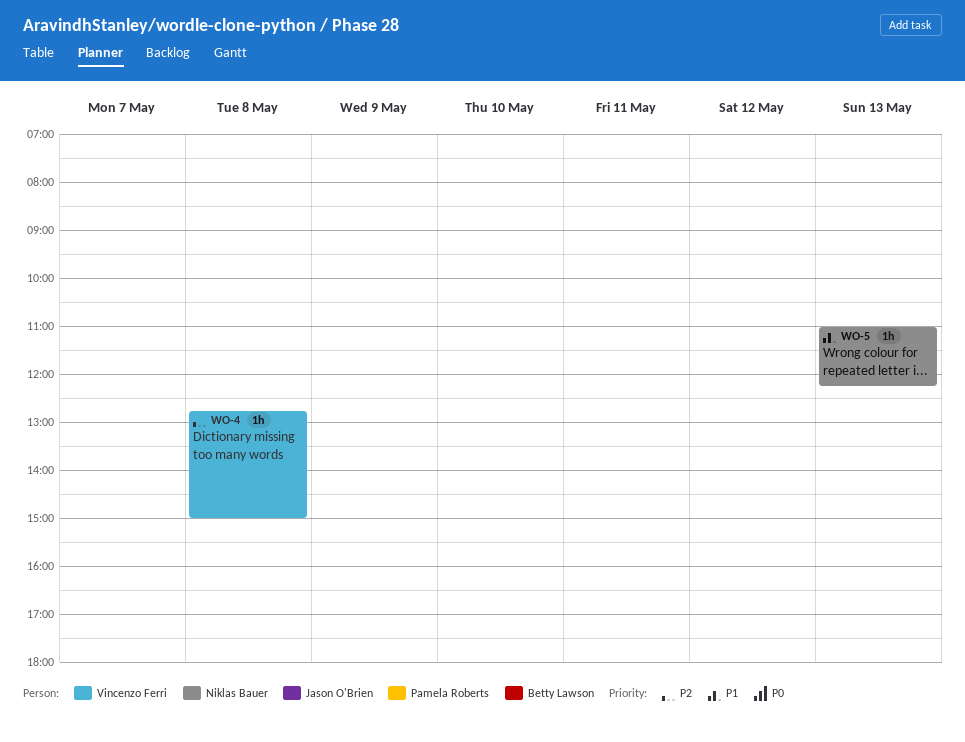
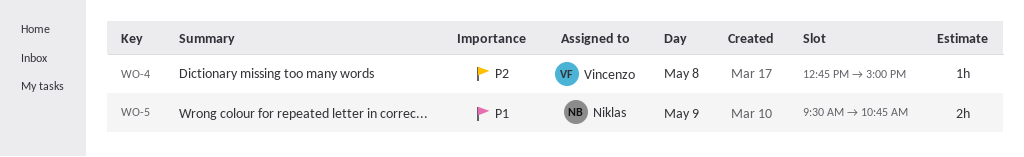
WO-5, estimate: 1h -> 2h
WO-5, day: May 13 -> May 9
WO-5, begins: 11:00 -> 09:30
WO-5, ends: 12:15 -> 10:45

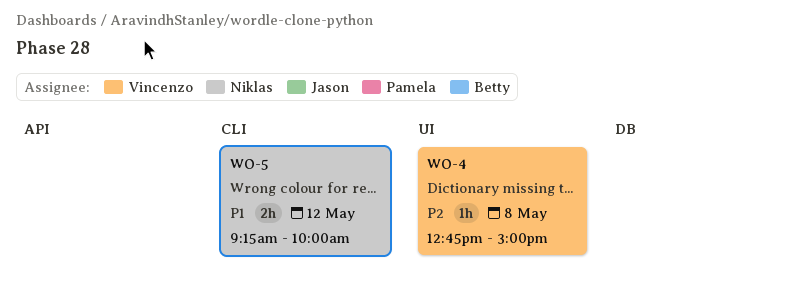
WO-5, day: May 9 -> May 12
WO-5, begins: 09:30 -> 09:15
WO-5, ends: 10:45 -> 10:00

